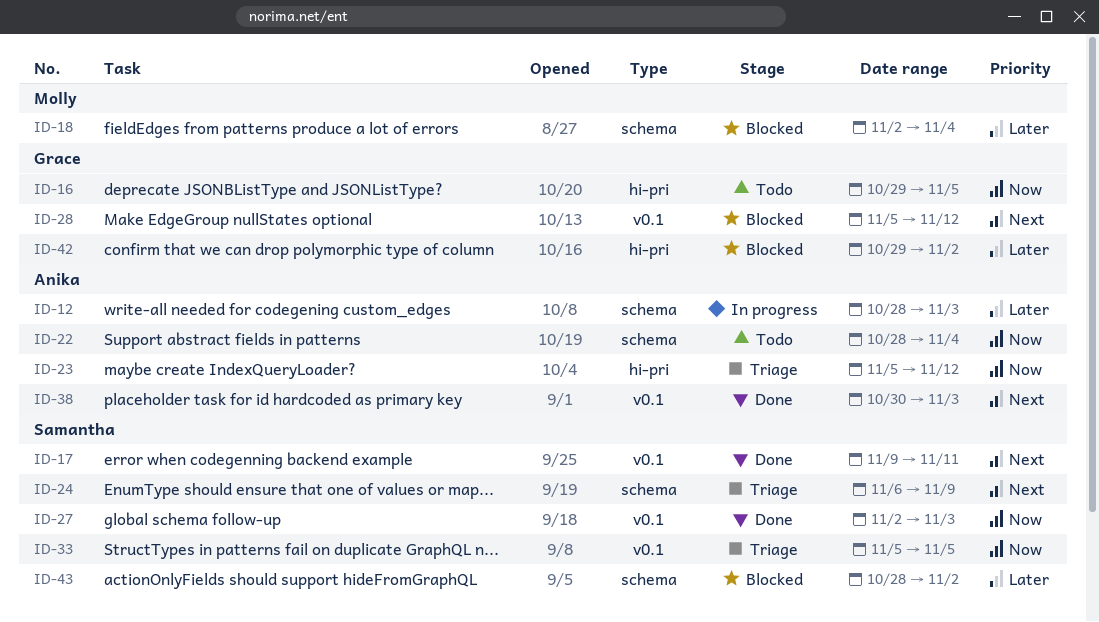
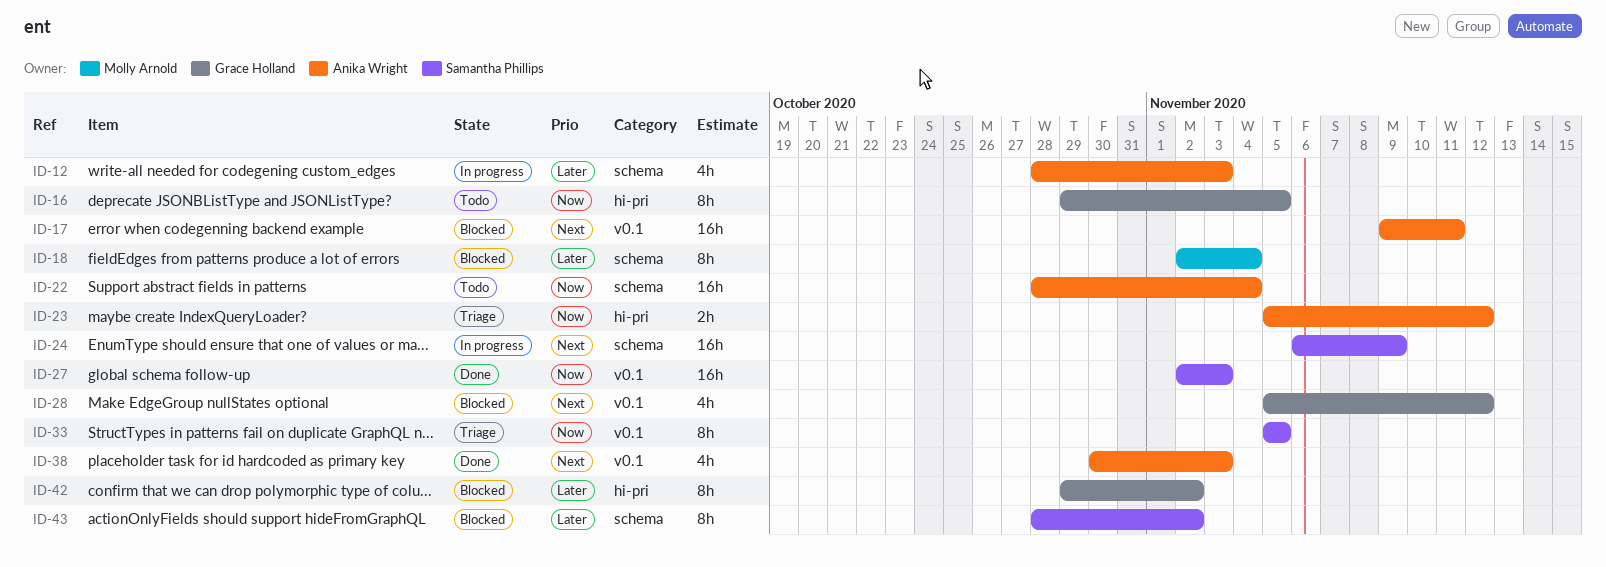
ID-17, status: Done -> Blocked
ID-17, owner: Samantha Phillips -> Anika Wright
ID-24, status: Triage -> In progress

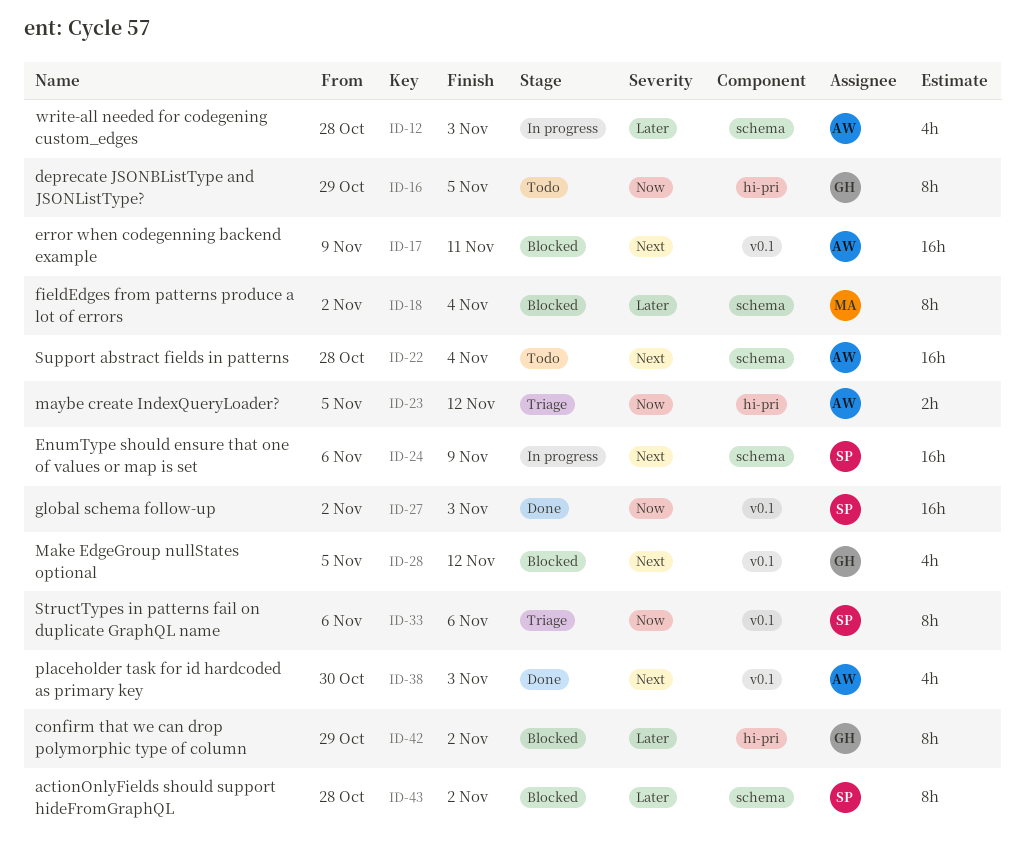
ID-22, priority: Now -> Next
ID-33, start: Nov 5 -> Nov 6
ID-33, due: Nov 5 -> Nov 6

